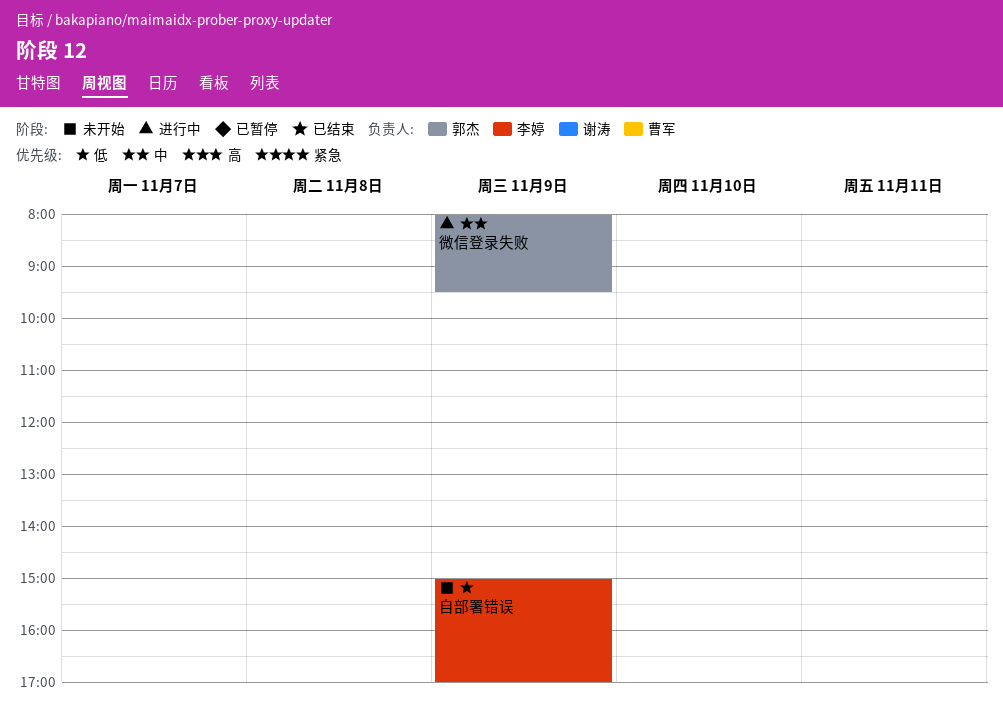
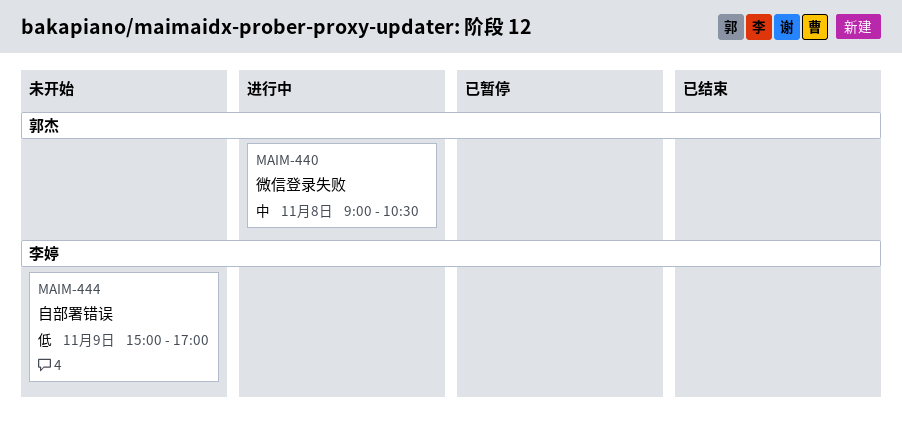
微信登录失败, day: Nov 9 -> Nov 8
微信登录失败, begins: 08:00 -> 09:00
微信登录失败, ends: 09:30 -> 10:30

